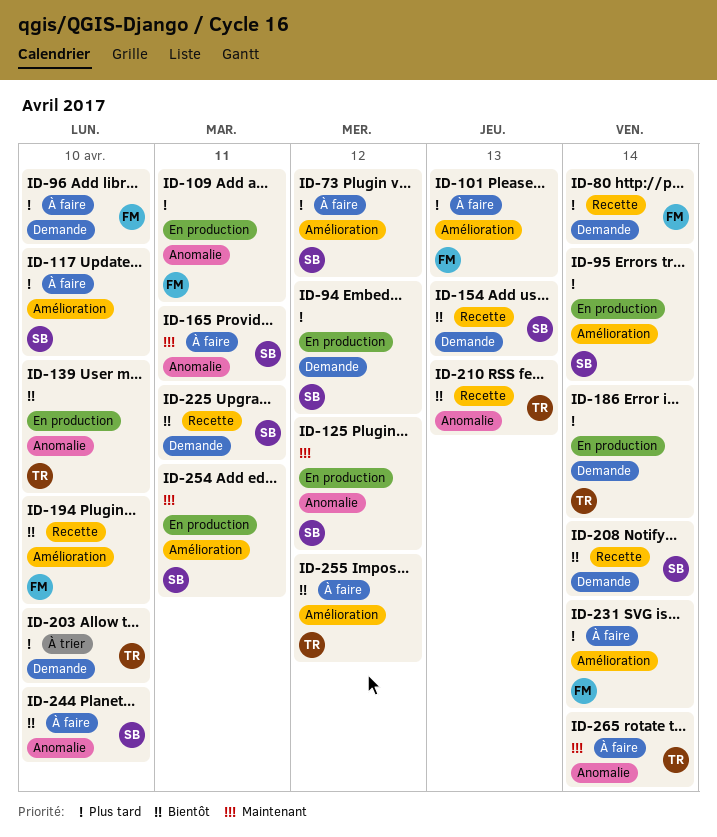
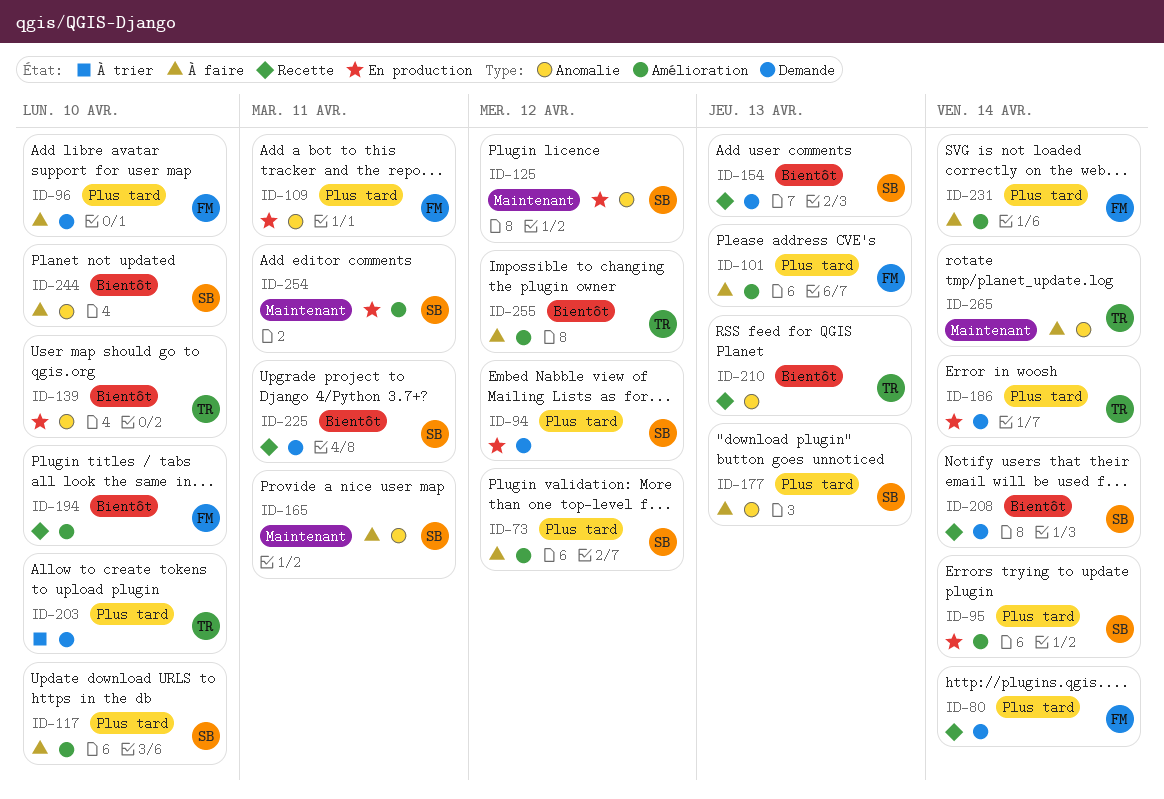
ID-177: none -> present

